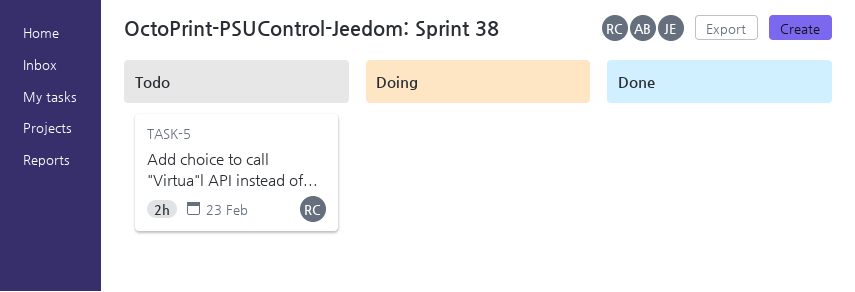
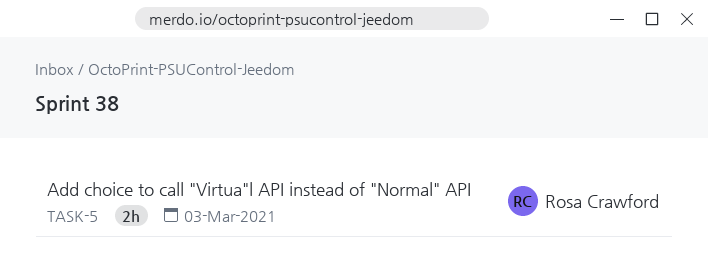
TASK-5, due: Feb 23 -> Mar 3

